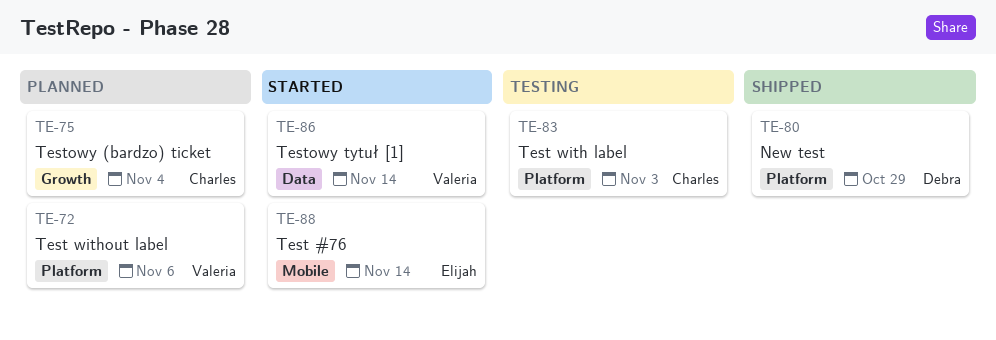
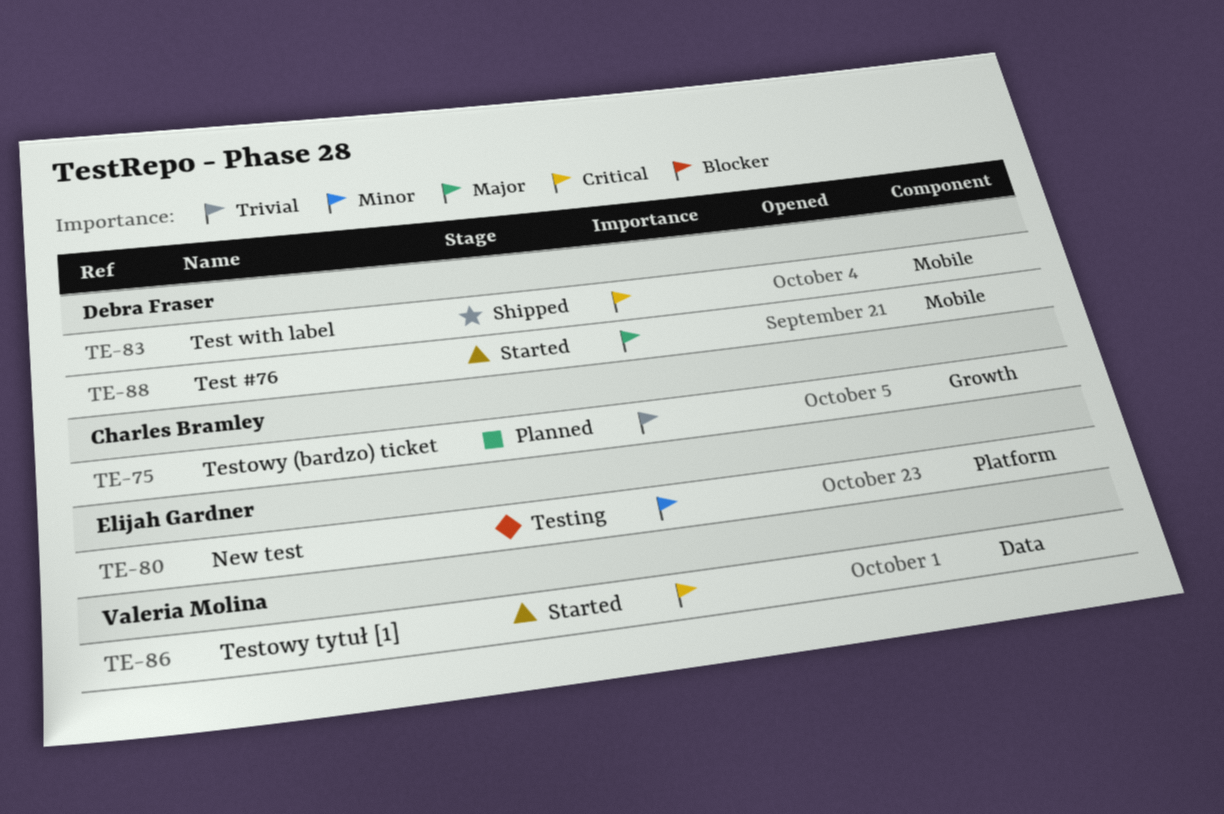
TE-72: present -> none
TE-80, status: Shipped -> Testing
TE-80, owner: Debra Fraser -> Elijah Gardner
TE-83, status: Testing -> Shipped
TE-83, owner: Charles Bramley -> Debra Fraser
TE-83, label: Platform -> Mobile
TE-88, owner: Elijah Gardner -> Debra Fraser

